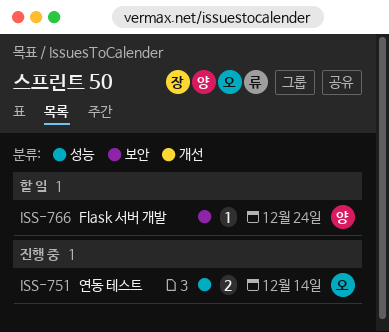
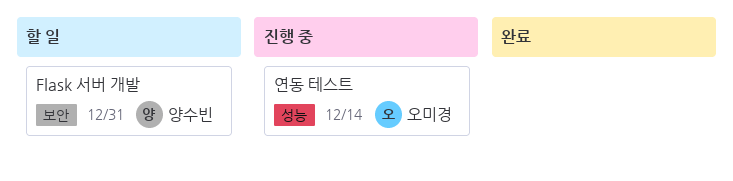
Flask 서버 개발, due: Dec 24 -> Dec 31

